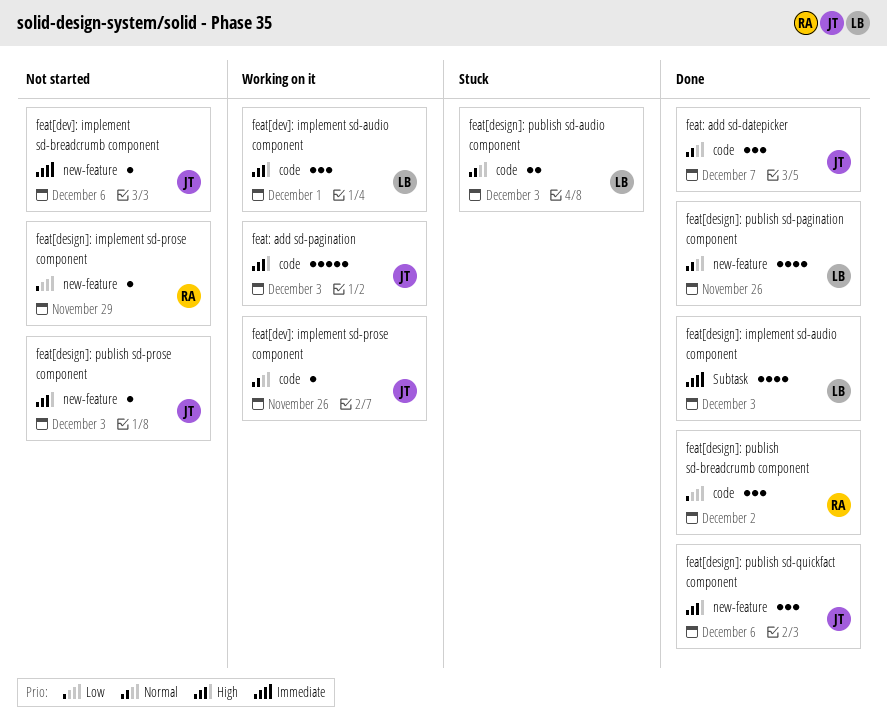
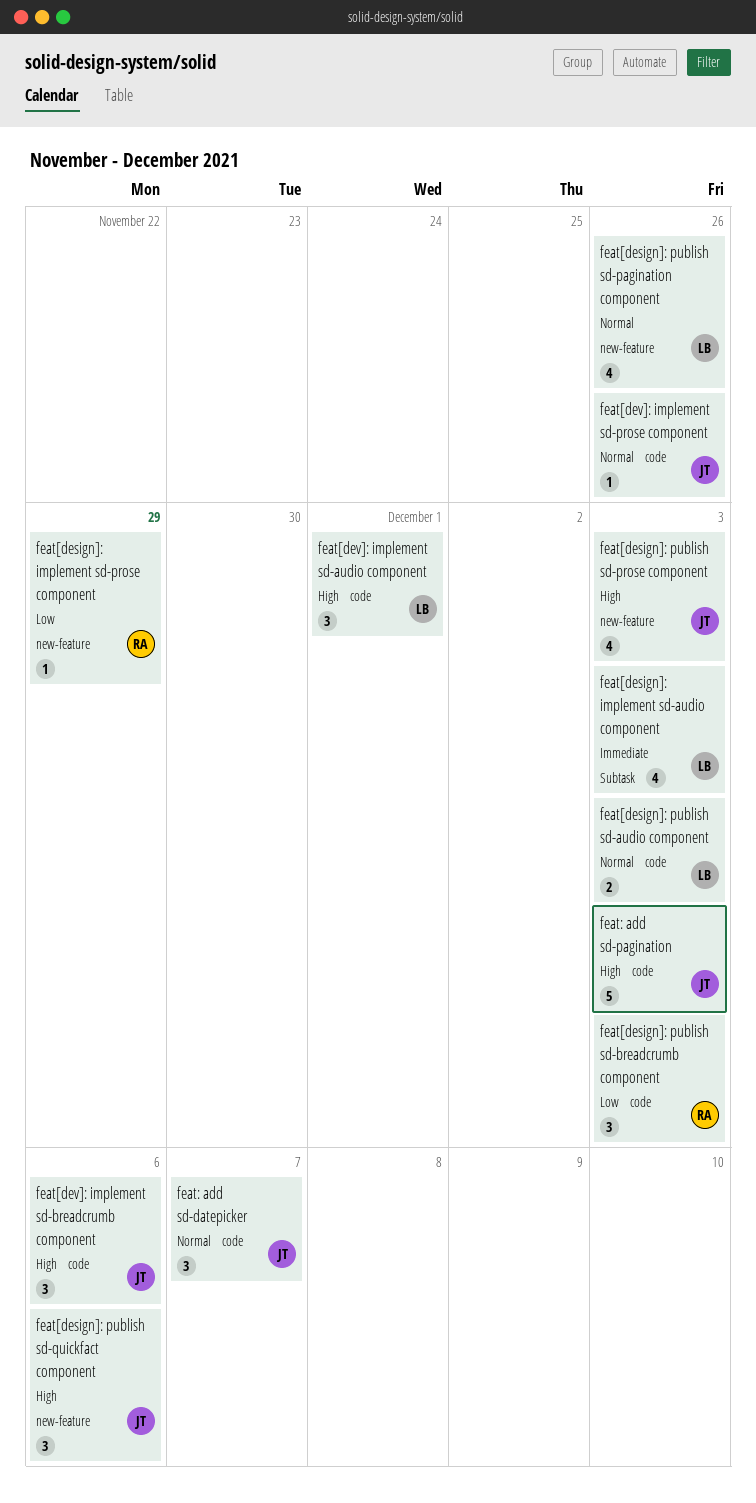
feat[design]: publish sd-breadcrumb component, due: Dec 2 -> Dec 3
feat[design]: publish sd-prose component, estimate: 1 -> 4
feat[dev]: implement sd-breadcrumb component, priority: Immediate -> High
feat[dev]: implement sd-breadcrumb component, label: new-feature -> code
feat[dev]: implement sd-breadcrumb component, estimate: 1 -> 3

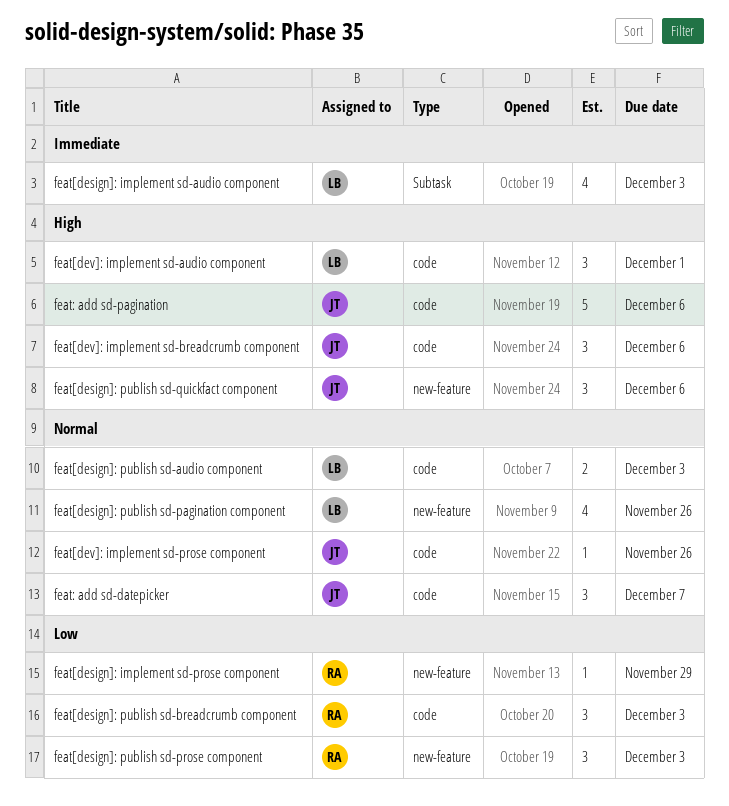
feat: add sd-pagination, due: Dec 3 -> Dec 6
feat[design]: publish sd-prose component, owner: JT -> RA
feat[design]: publish sd-prose component, priority: High -> Low
feat[design]: publish sd-prose component, estimate: 4 -> 3

